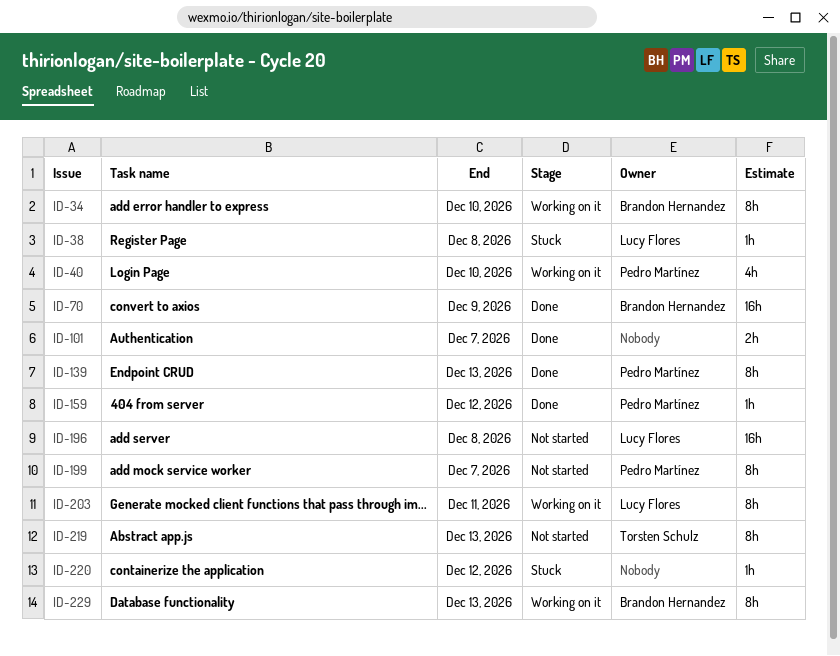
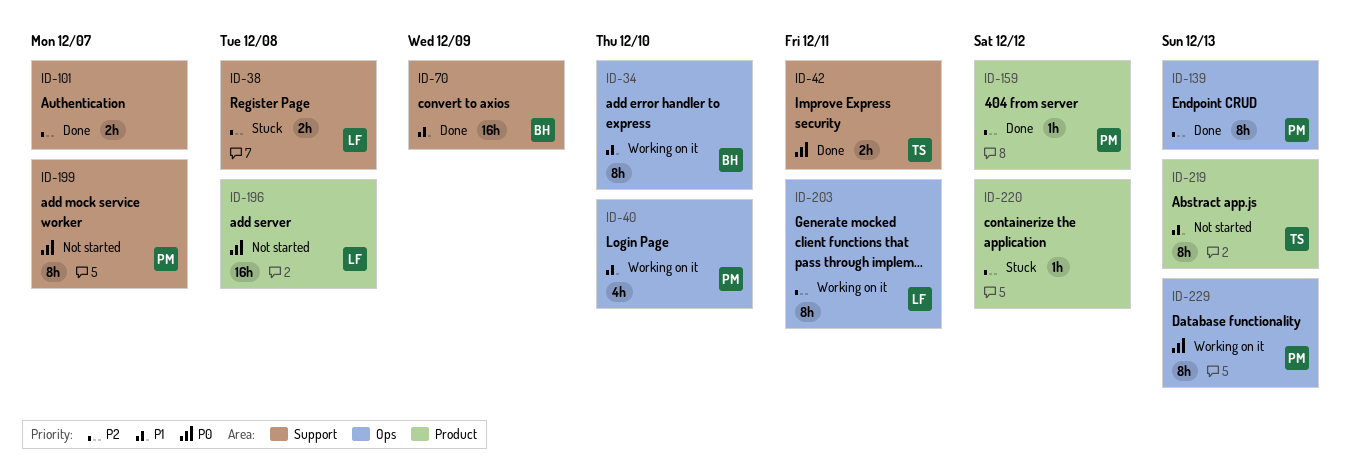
ID-38, estimate: 1h -> 2h
ID-42: none -> present
ID-229, owner: Brandon Hernandez -> Pedro Martínez

